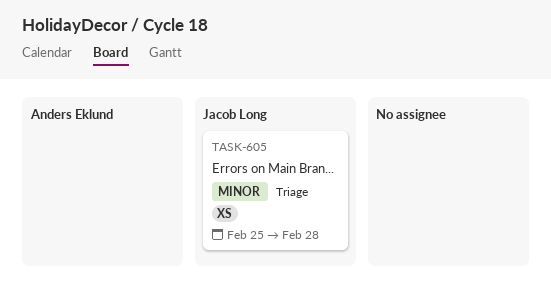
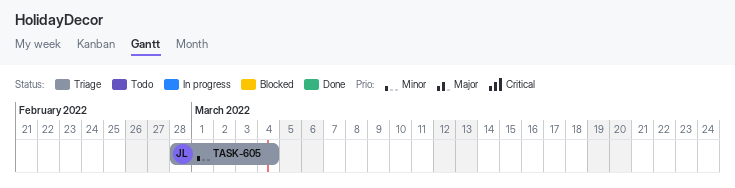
TASK-605, start: Feb 25 -> Feb 28
TASK-605, due: Feb 28 -> Mar 4

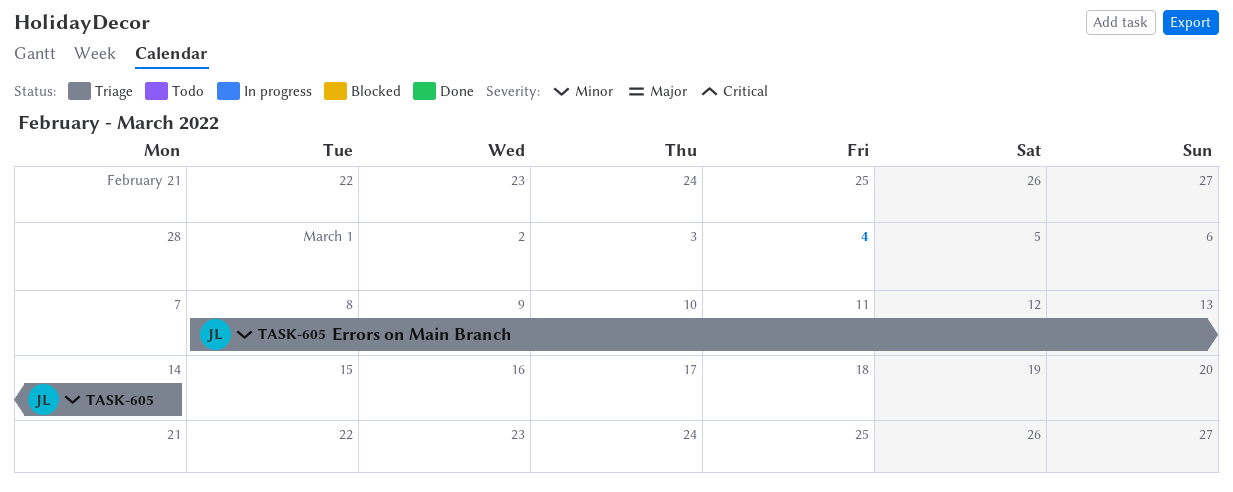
TASK-605, start: Feb 28 -> Mar 8
TASK-605, due: Mar 4 -> Mar 14

